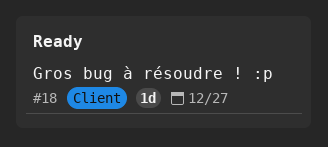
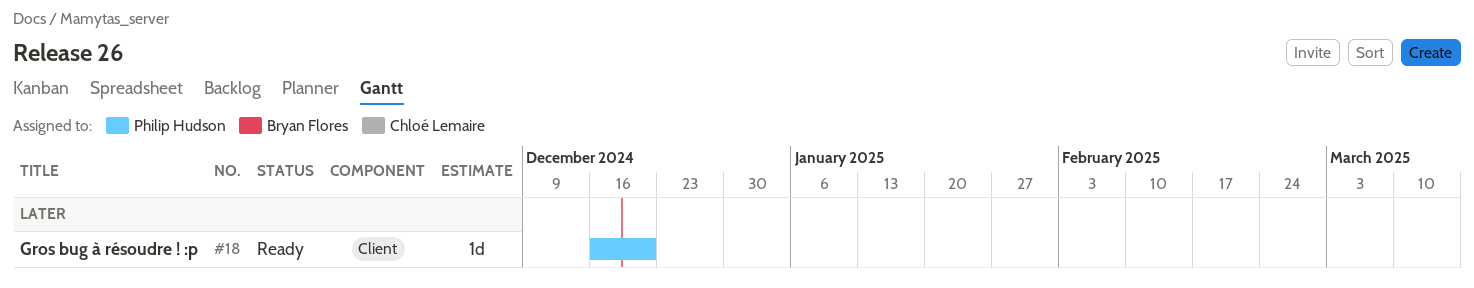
#18, due: Dec 27 -> Dec 20

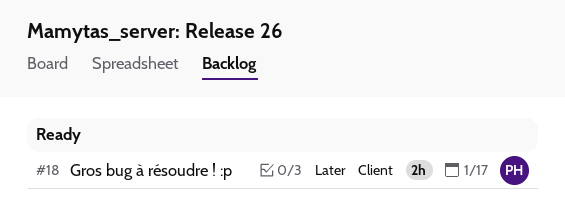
#18, estimate: 1d -> 2h
#18, due: Dec 20 -> Jan 17

